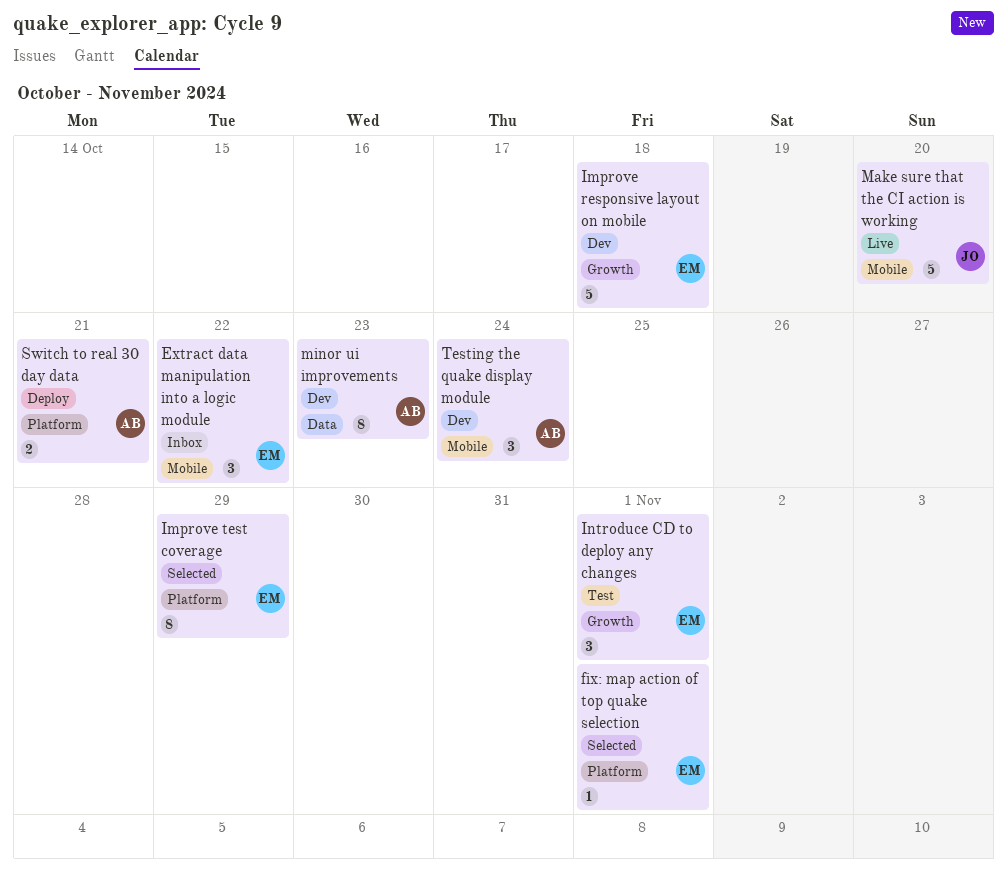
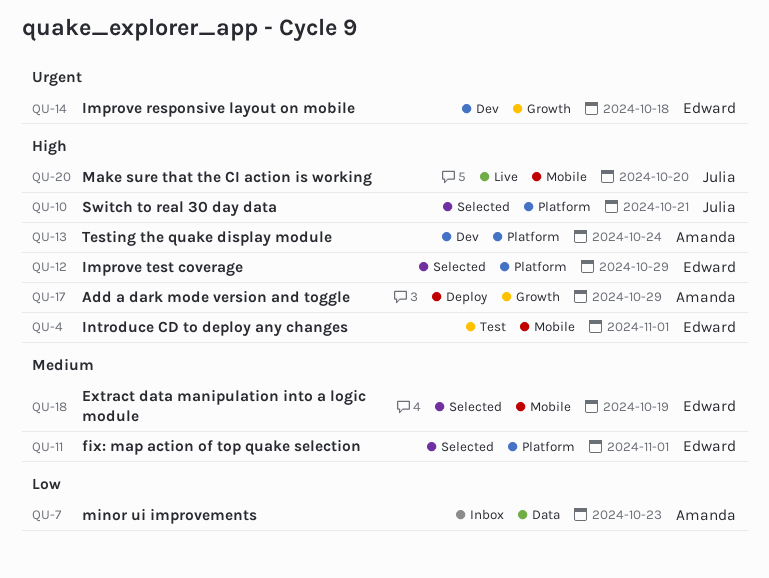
Add a dark mode version and toggle: none -> present
Extract data manipulation into a logic module, status: Inbox -> Selected
Extract data manipulation into a logic module, due: Oct 22 -> Oct 19
Introduce CD to deploy any changes, label: Growth -> Mobile
minor ui improvements, status: Dev -> Inbox
Switch to real 30 day data, status: Deploy -> Selected
Switch to real 30 day data, owner: Amanda -> Julia
Testing the quake display module, label: Mobile -> Platform

